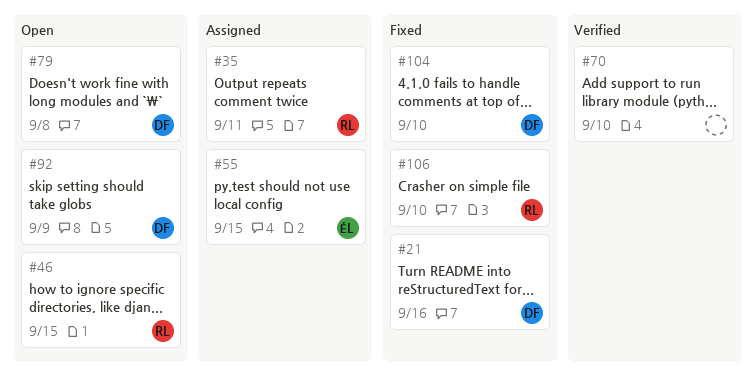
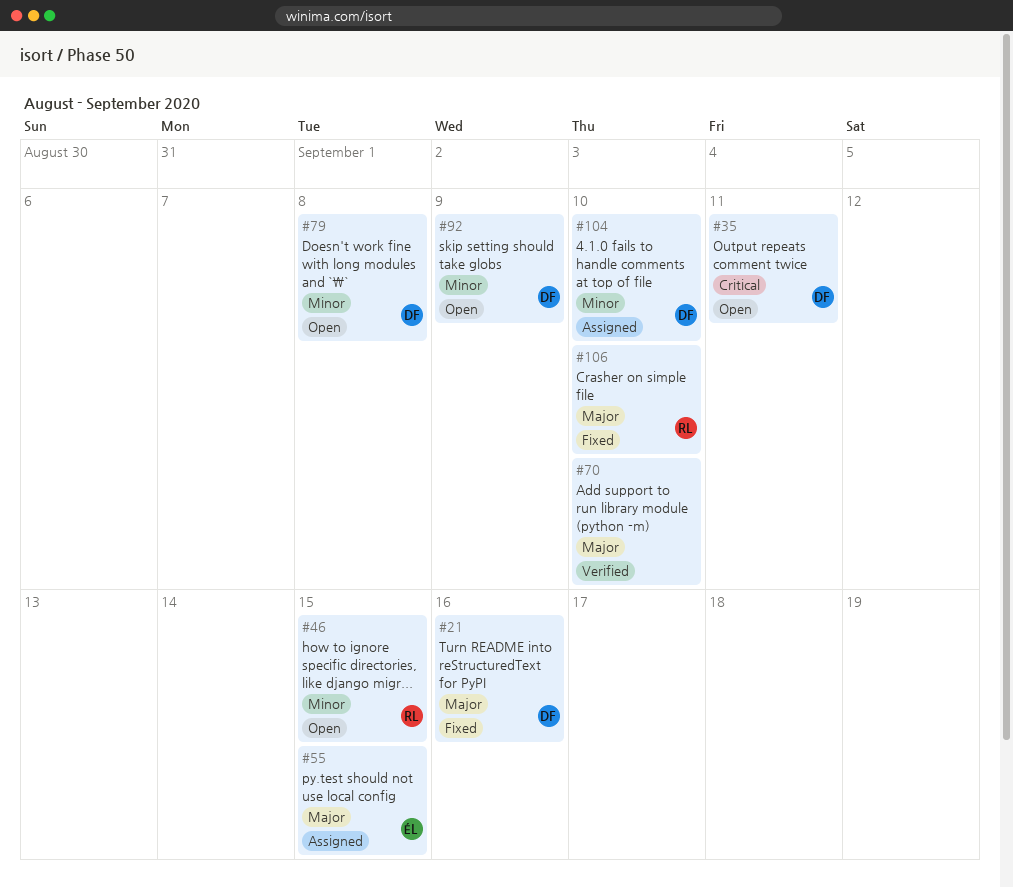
#35, status: Assigned -> Open
#35, owner: RL -> DF
#104, status: Fixed -> Assigned

